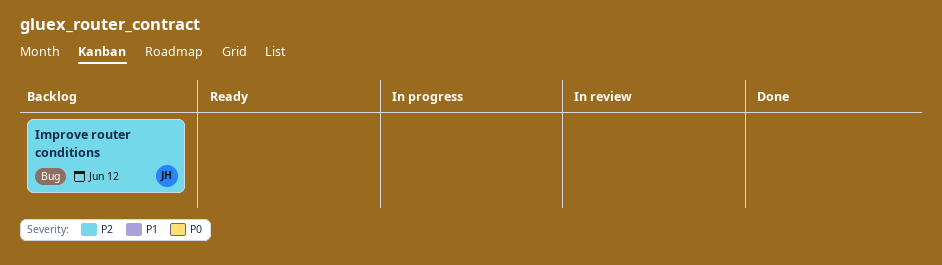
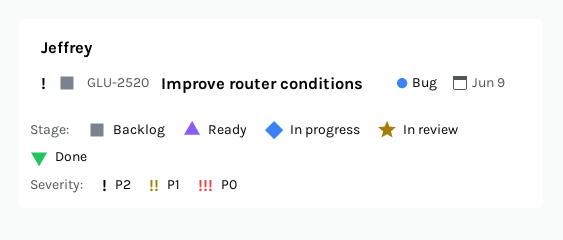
Improve router conditions, due: Jun 12 -> Jun 9

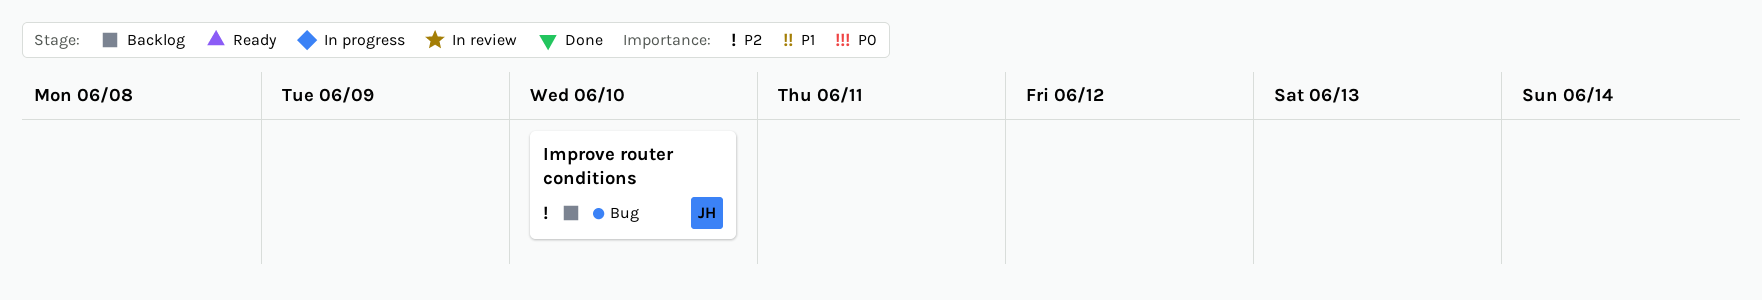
Improve router conditions, due: Jun 9 -> Jun 10

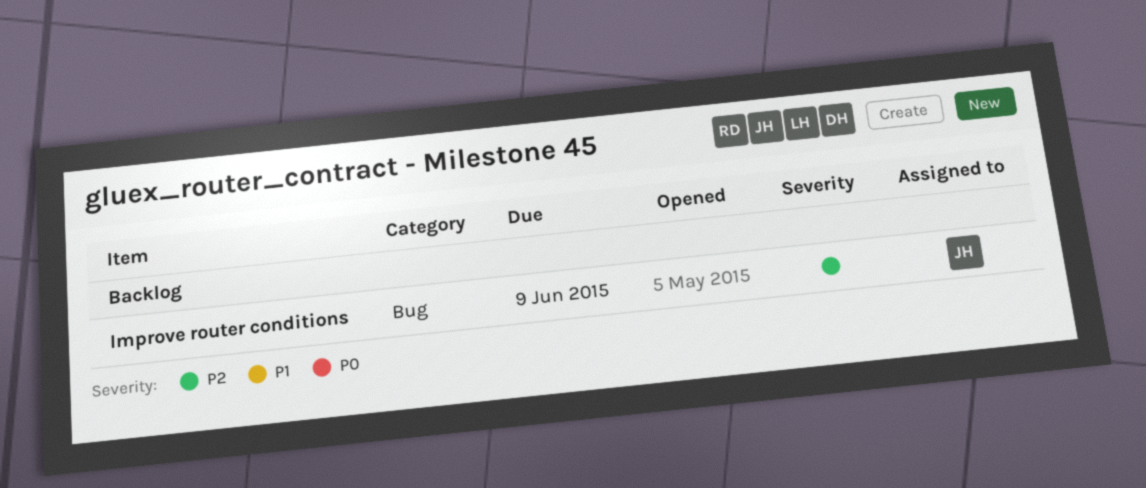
Improve router conditions, due: Jun 10 -> Jun 9

